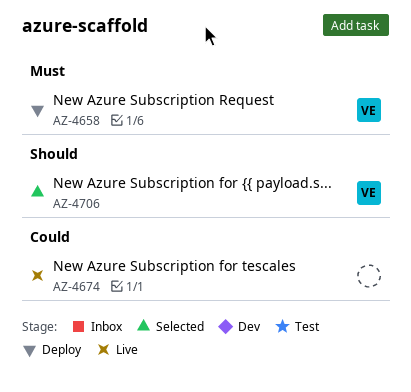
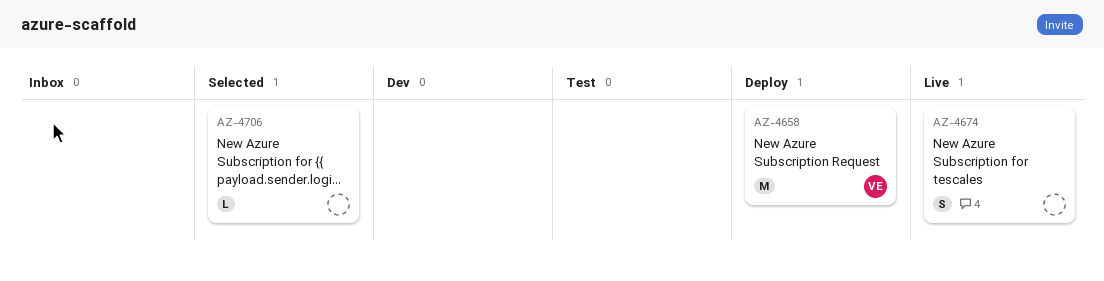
AZ-4706, owner: VE -> none

